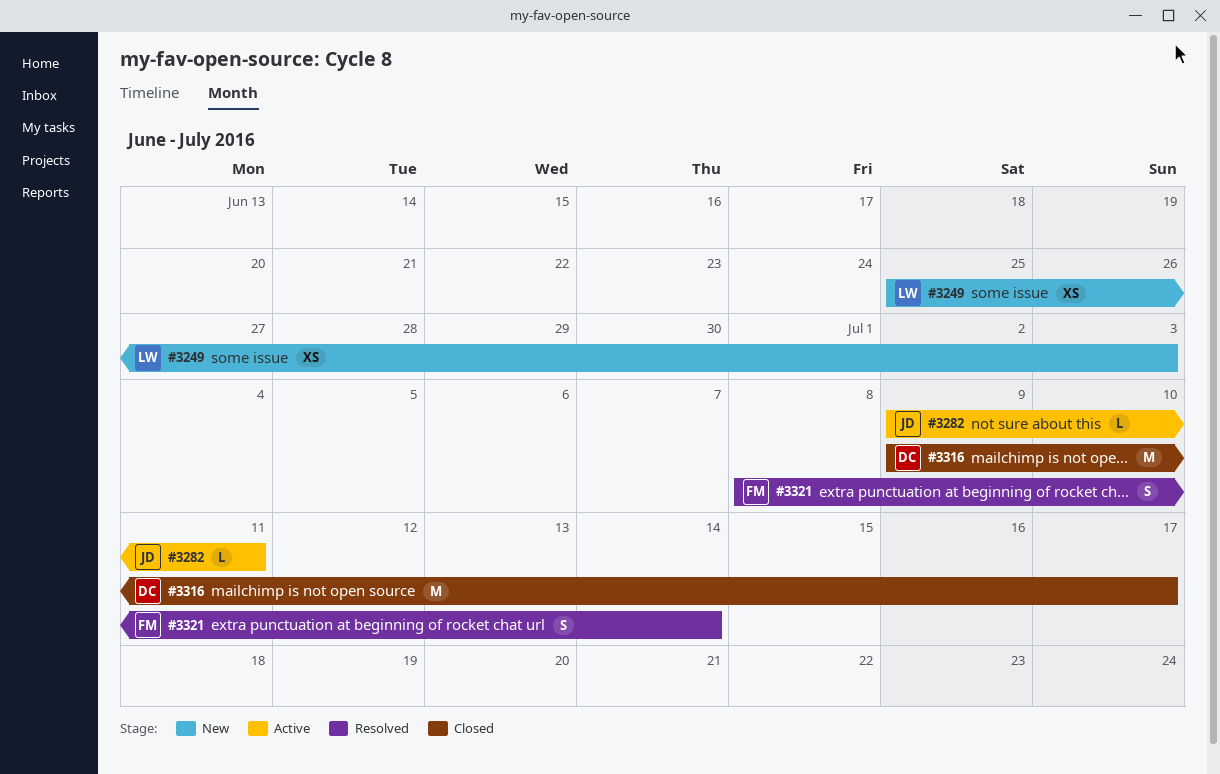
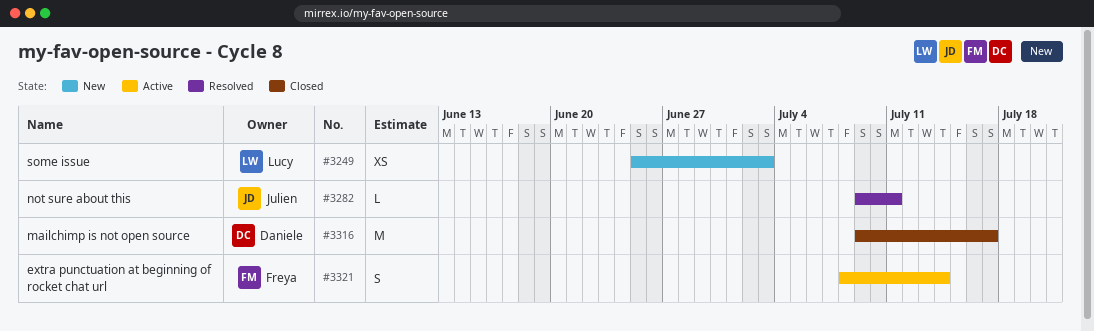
#3282, status: Active -> Resolved
#3321, status: Resolved -> Active

